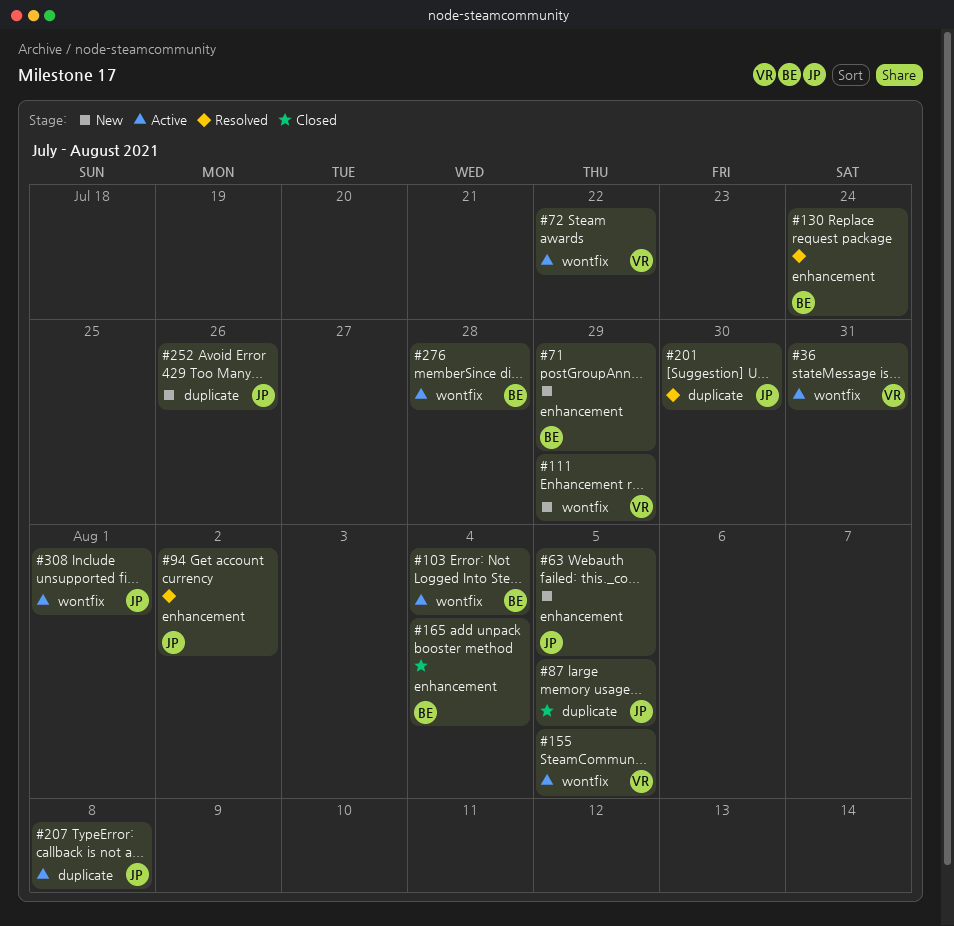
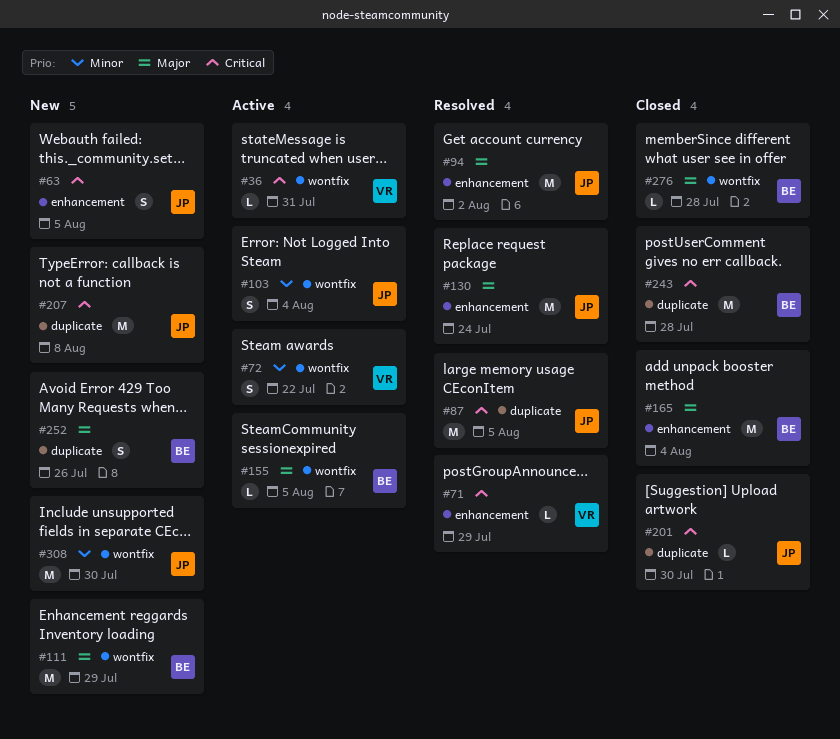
#71, status: New -> Resolved
#71, owner: BE -> VR
#87, status: Closed -> Resolved
#103, owner: BE -> JP
#111, owner: VR -> BE
#130, owner: BE -> JP
#155, owner: VR -> BE
#201, status: Resolved -> Closed
#207, status: Active -> New
#243: none -> present
#252, owner: JP -> BE
#276, status: Active -> Closed
#308, status: Active -> New
#308, due: Aug 1 -> Jul 30

